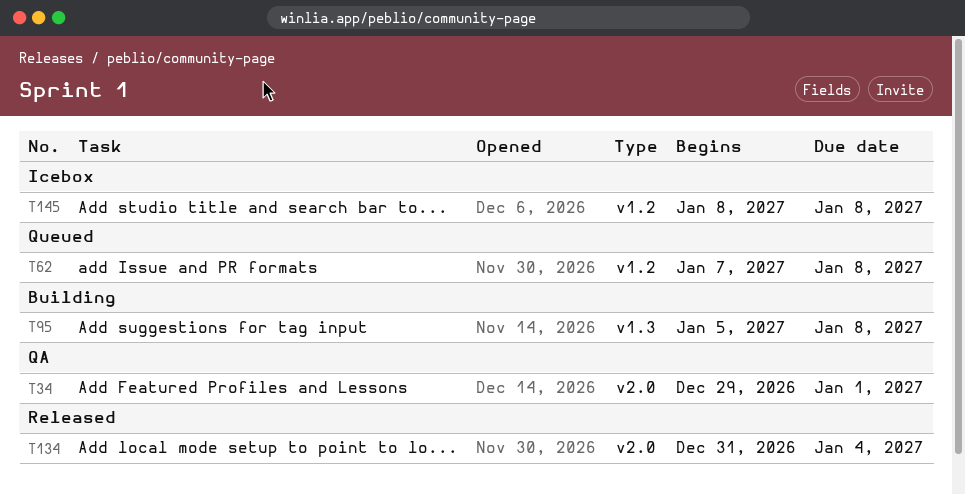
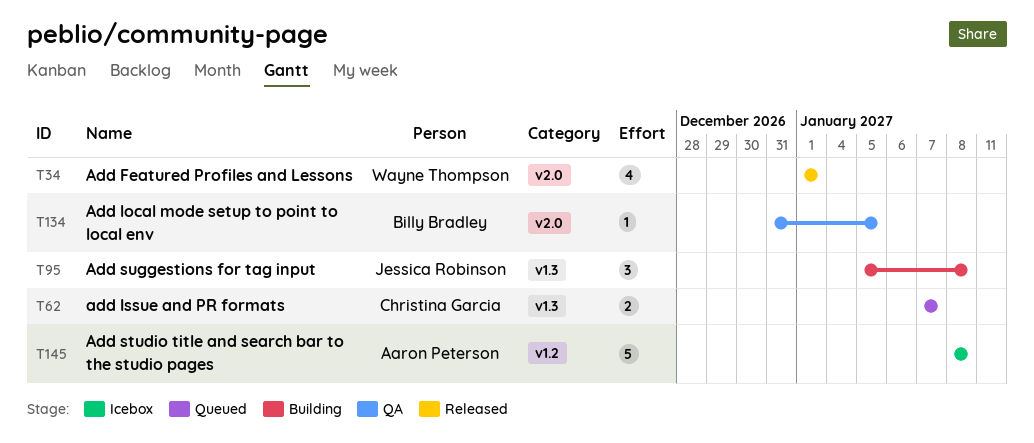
T34, status: QA -> Released
T34, start: Dec 29 -> Jan 1
T62, label: v1.2 -> v1.3
T62, due: Jan 8 -> Jan 7
T134, status: Released -> QA
T134, due: Jan 4 -> Jan 5

